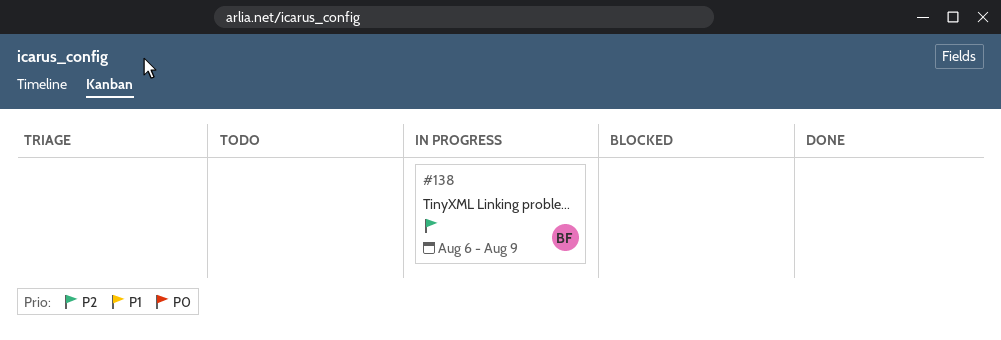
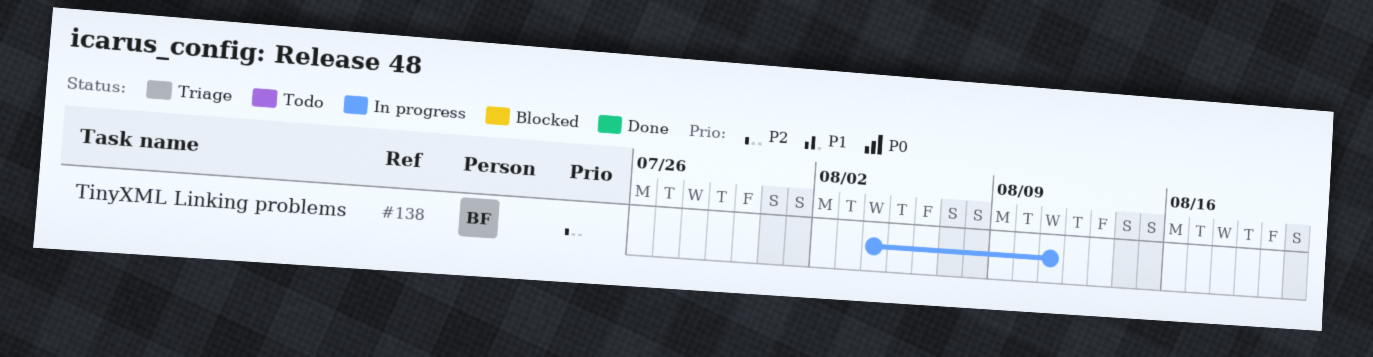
#138, start: Aug 6 -> Aug 4
#138, due: Aug 9 -> Aug 11

